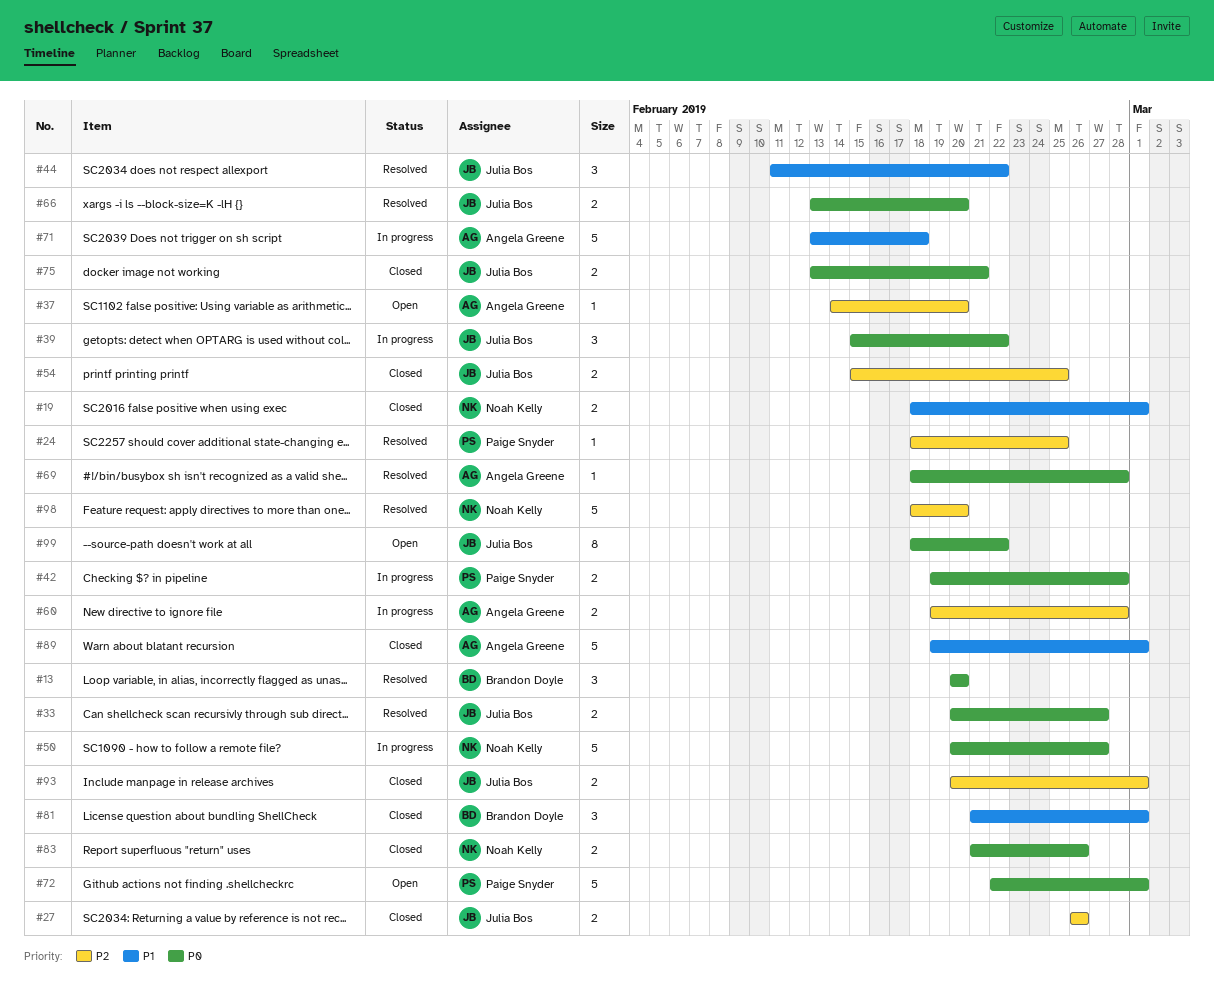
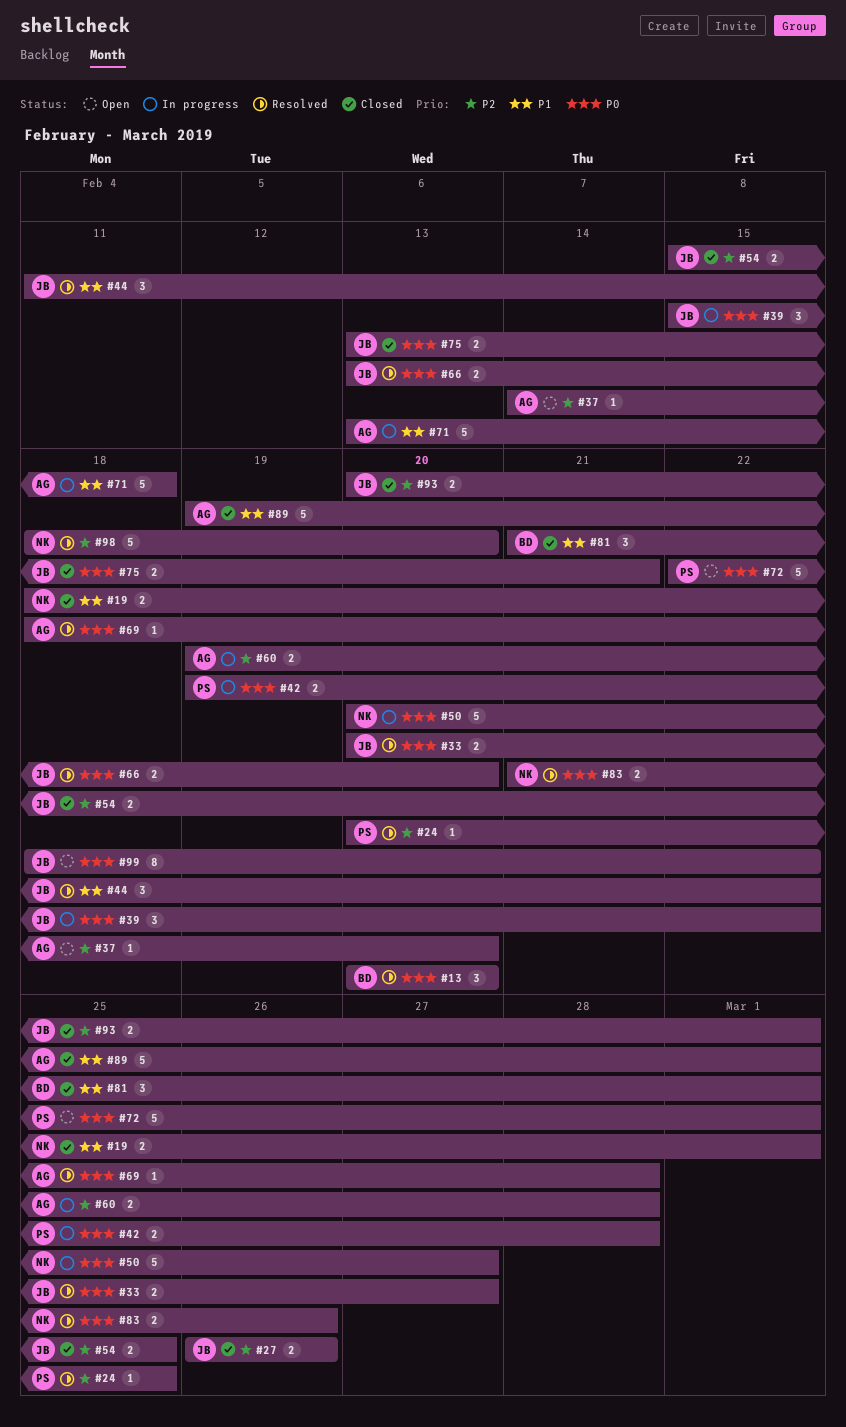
#24, start: Feb 18 -> Feb 20
#83, status: Closed -> Resolved

